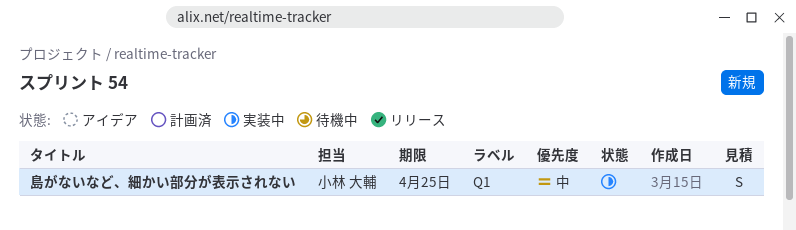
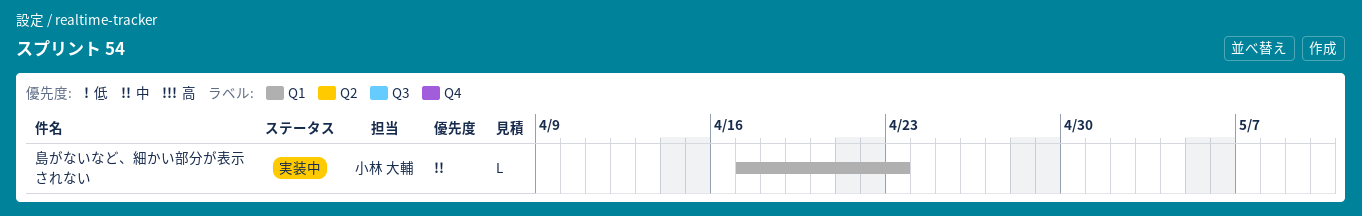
島がないなど、細かい部分が表示されない, estimate: S -> L
島がないなど、細かい部分が表示されない, due: Apr 25 -> Apr 23

